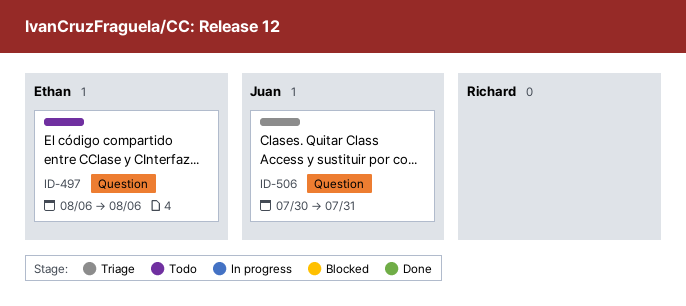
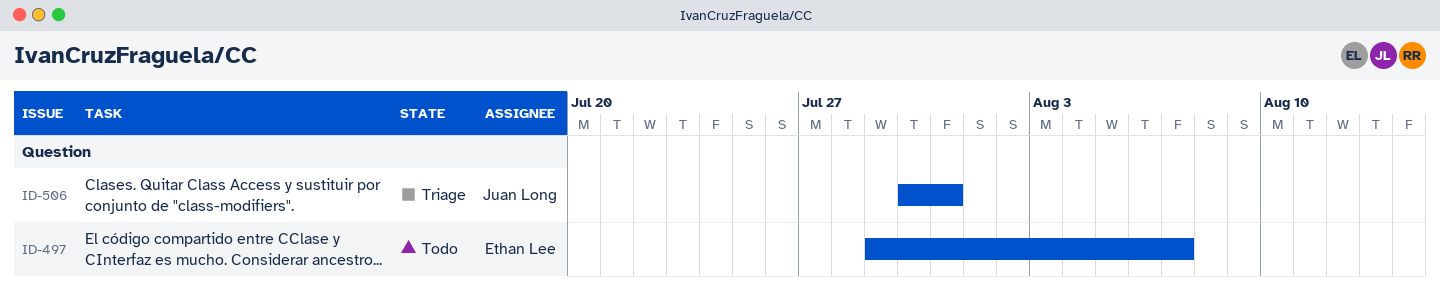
ID-497, start: Aug 6 -> Jul 29
ID-497, due: Aug 6 -> Aug 7

